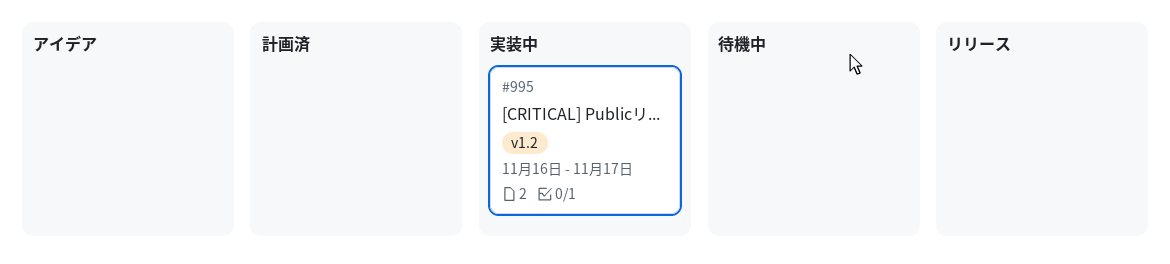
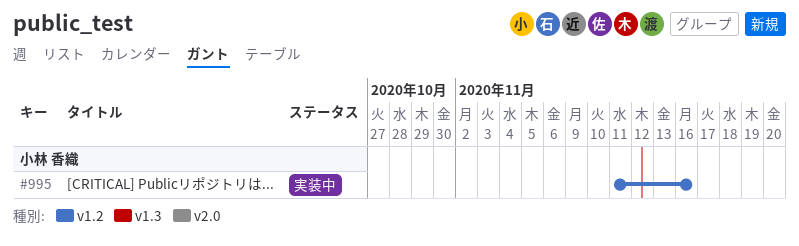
#995, start: Nov 16 -> Nov 11
#995, due: Nov 17 -> Nov 16

